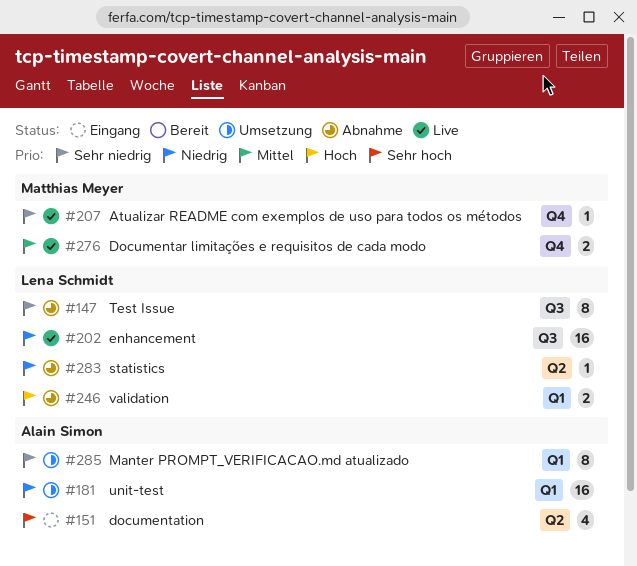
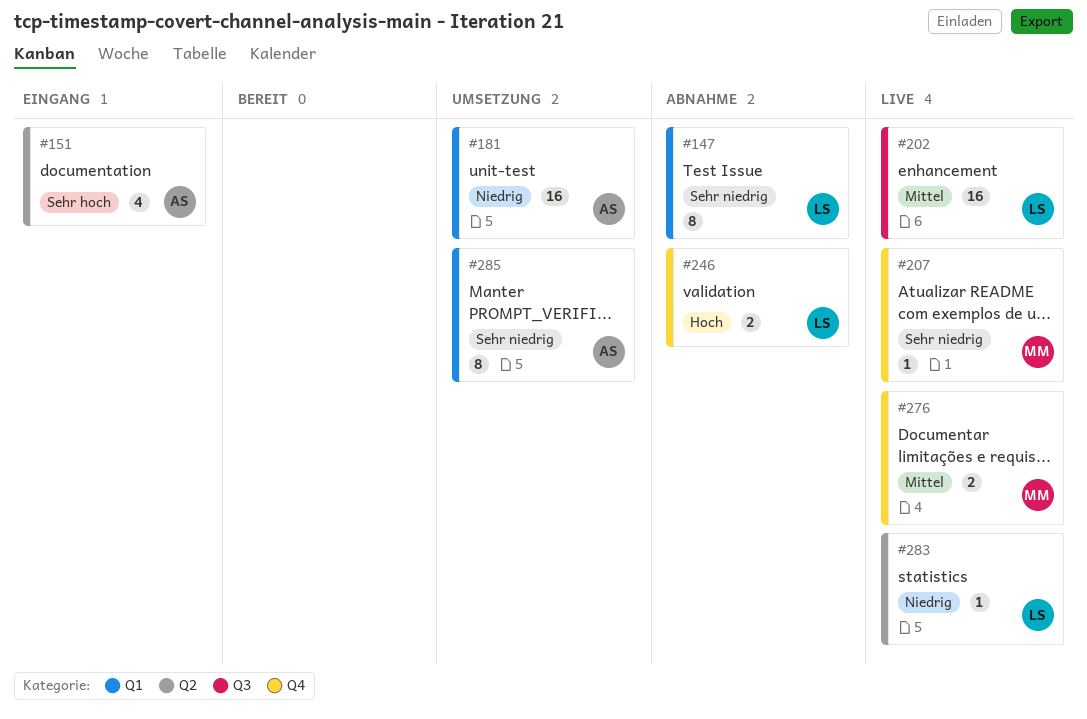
#147, label: Q3 -> Q1
#202, priority: Niedrig -> Mittel
#246, label: Q1 -> Q4
#283, status: Abnahme -> Live

